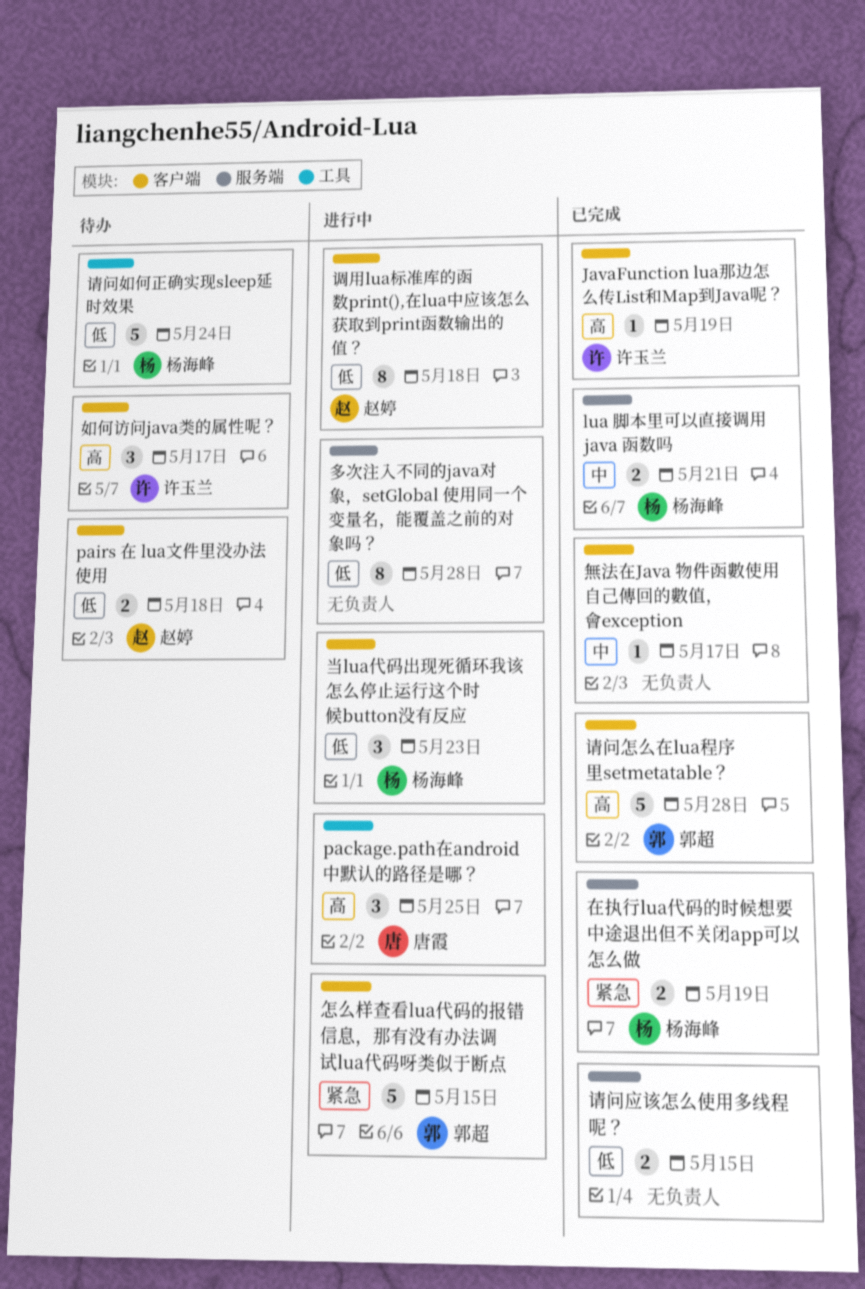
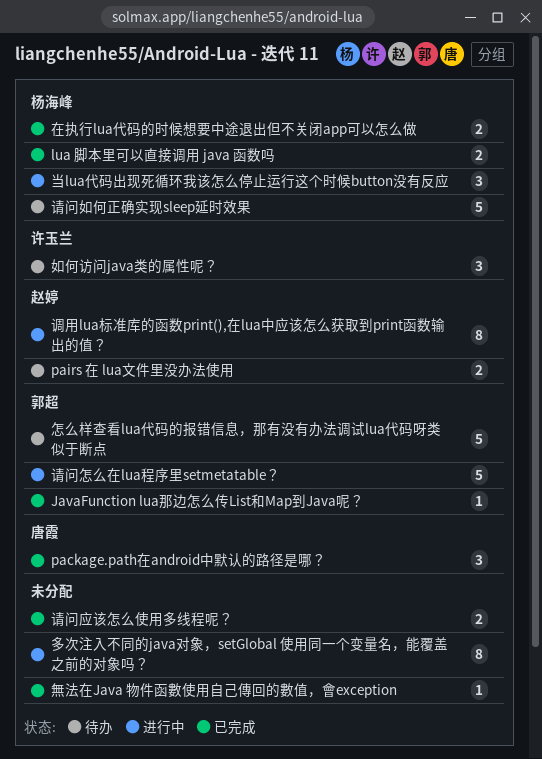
JavaFunction lua那边怎么传List和Map到Java呢？, owner: 许玉兰 -> 郭超
package.path在android中默认的路径是哪？, status: 进行中 -> 已完成
怎么样查看lua代码的报错信息，那有没有办法调试lua代码呀类似于断点, status: 进行中 -> 待办
请问怎么在lua程序里setmetatable？, status: 已完成 -> 进行中

